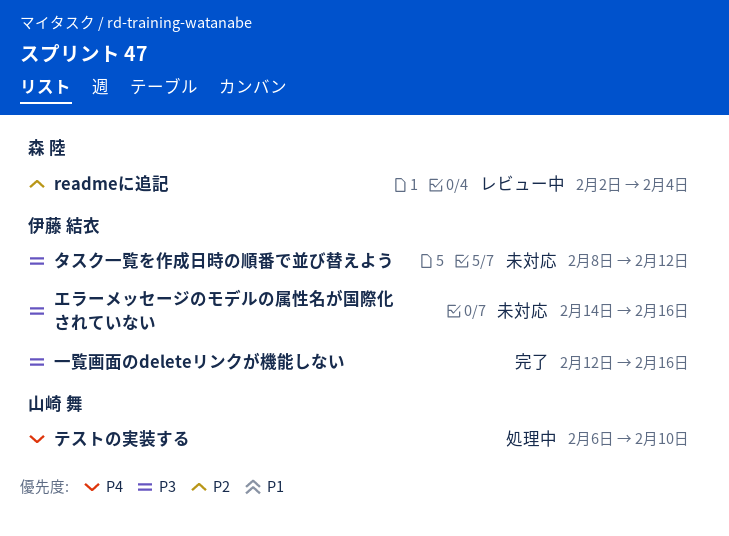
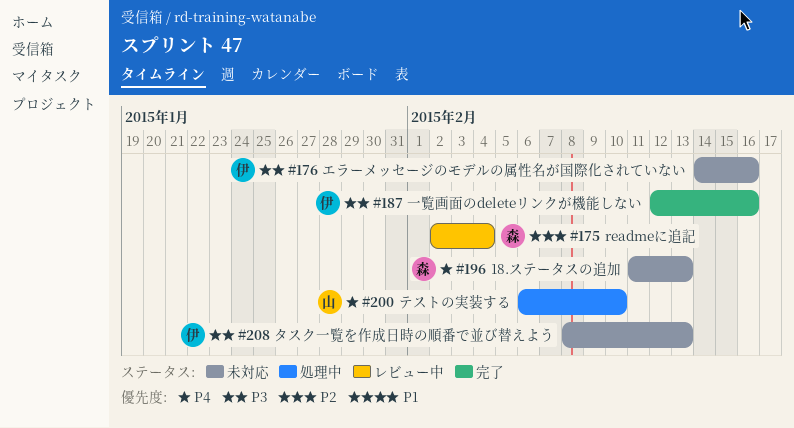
18.ステータスの追加: none -> present
タスク一覧を作成日時の順番で並び替えよう, due: Feb 12 -> Feb 13

